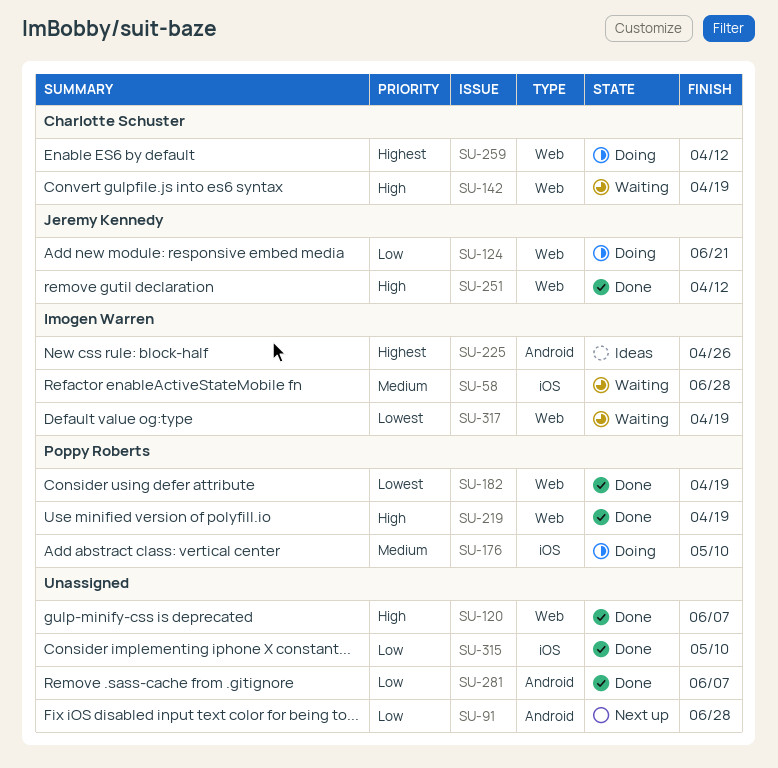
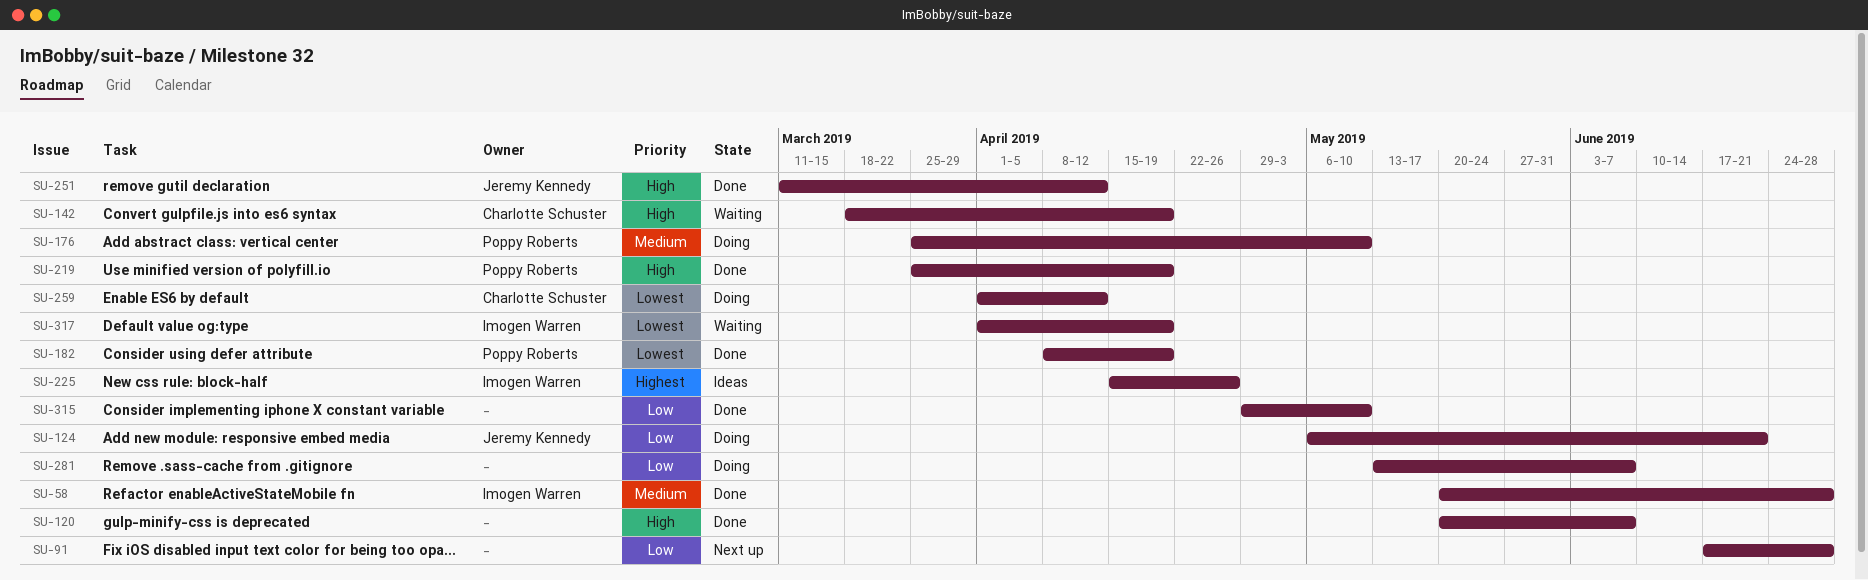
SU-58, status: Waiting -> Done
SU-259, priority: Highest -> Lowest
SU-281, status: Done -> Doing

